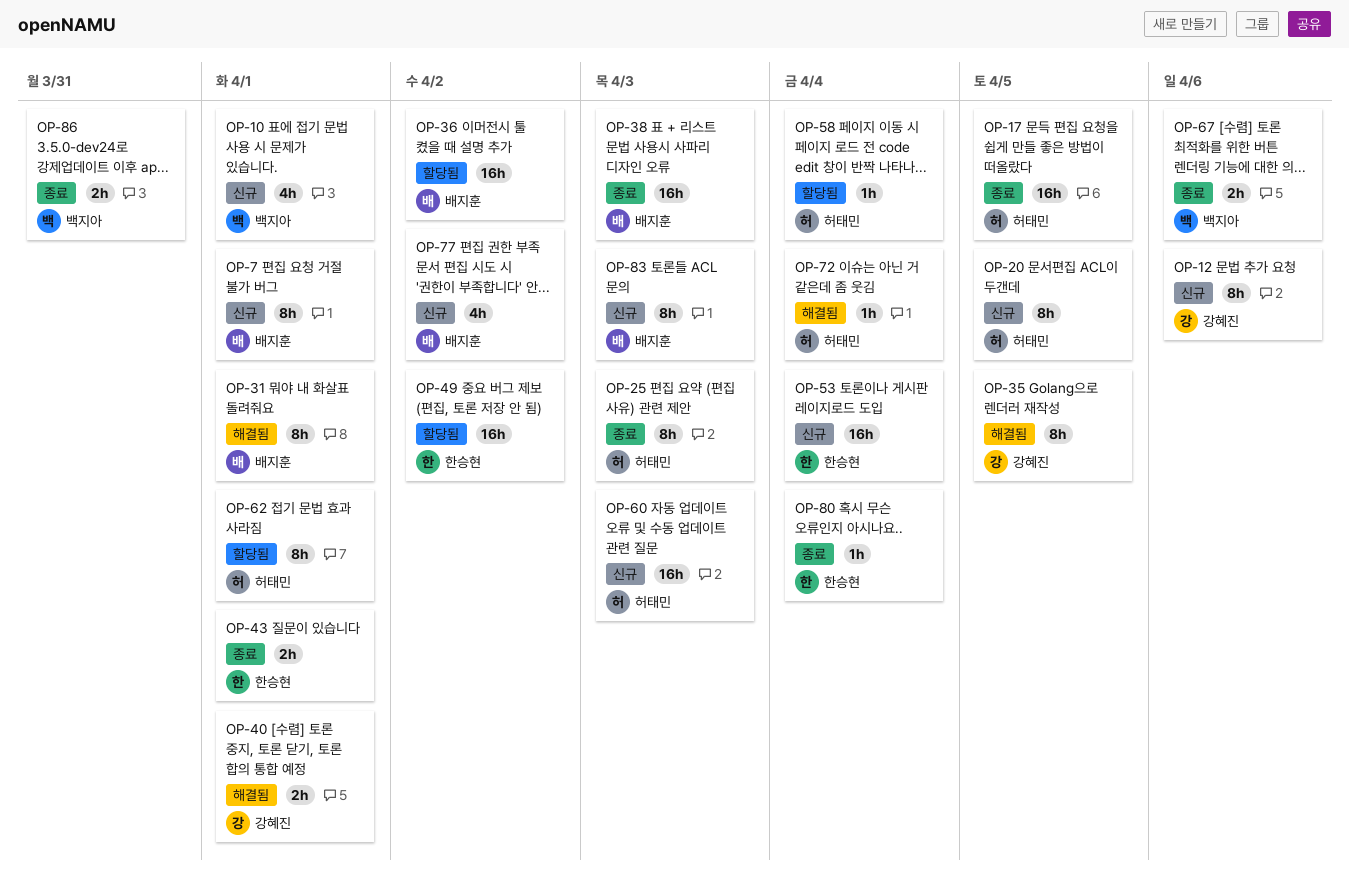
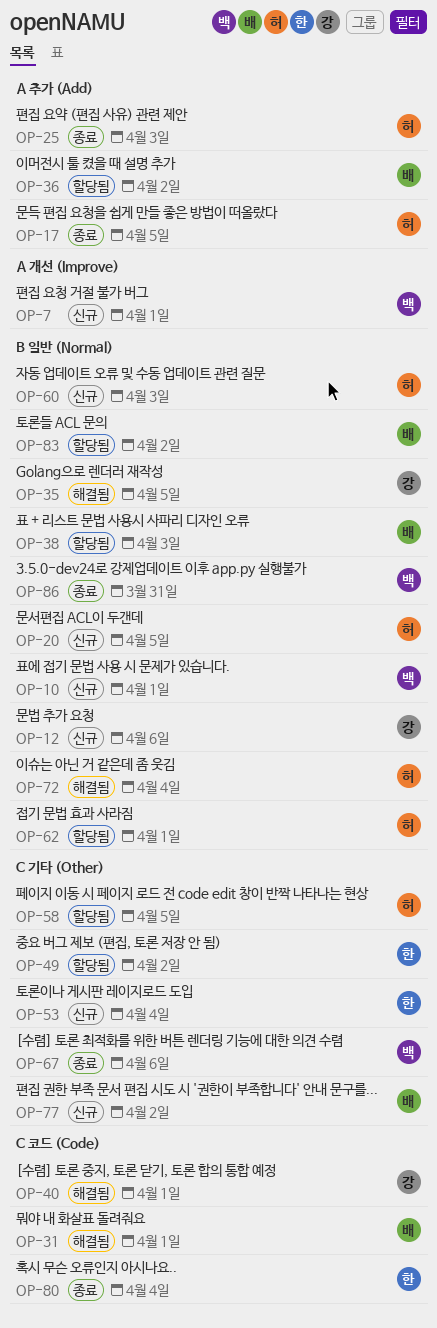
OP-7, owner: 배지훈 -> 백지아
OP-38, status: 종료 -> 할당됨
OP-43: present -> none
OP-58, due: Apr 4 -> Apr 5
OP-83, status: 신규 -> 할당됨
OP-83, due: Apr 3 -> Apr 2

